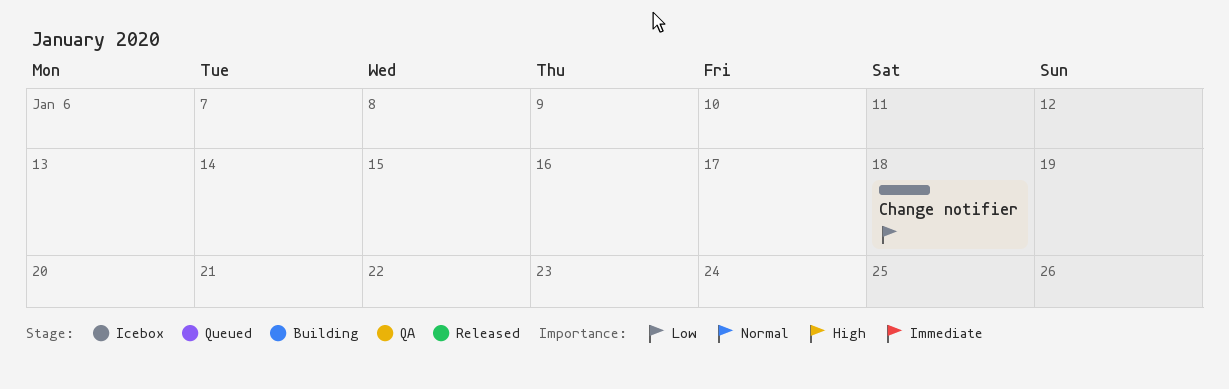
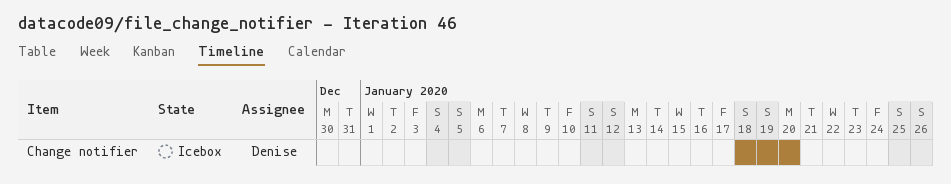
Change notifier, due: Jan 18 -> Jan 20

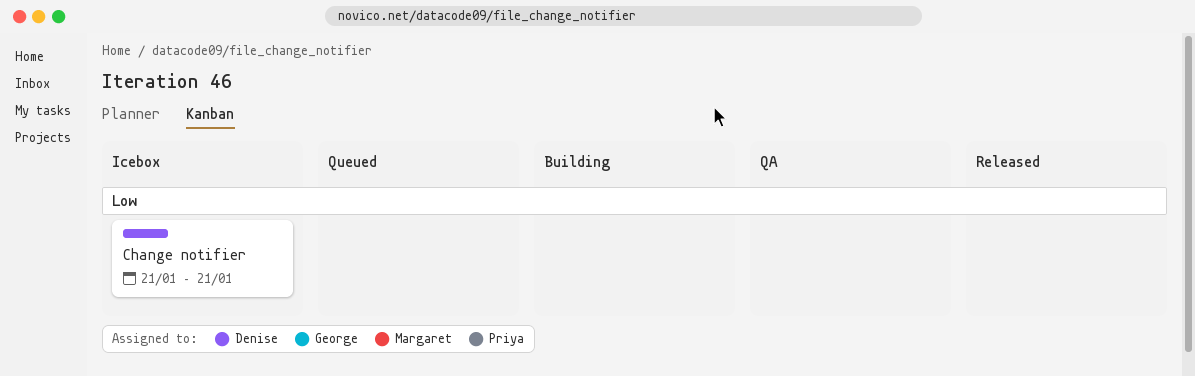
Change notifier, start: Jan 18 -> Jan 21
Change notifier, due: Jan 20 -> Jan 21

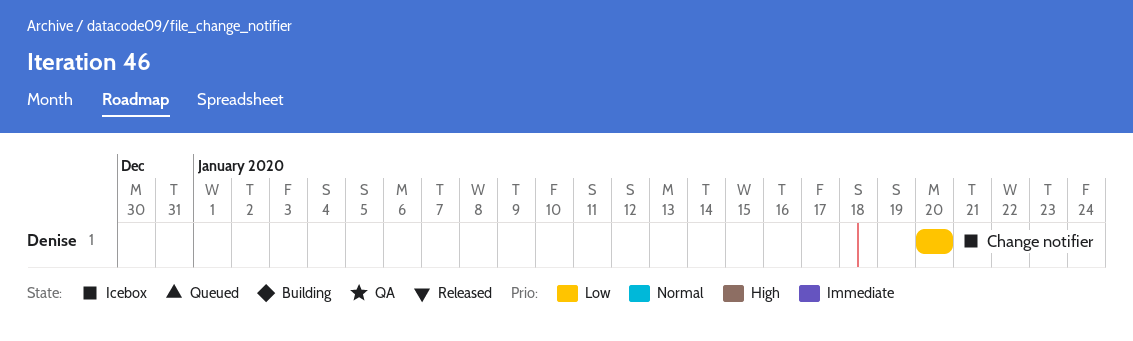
Change notifier, start: Jan 21 -> Jan 20
Change notifier, due: Jan 21 -> Jan 20

